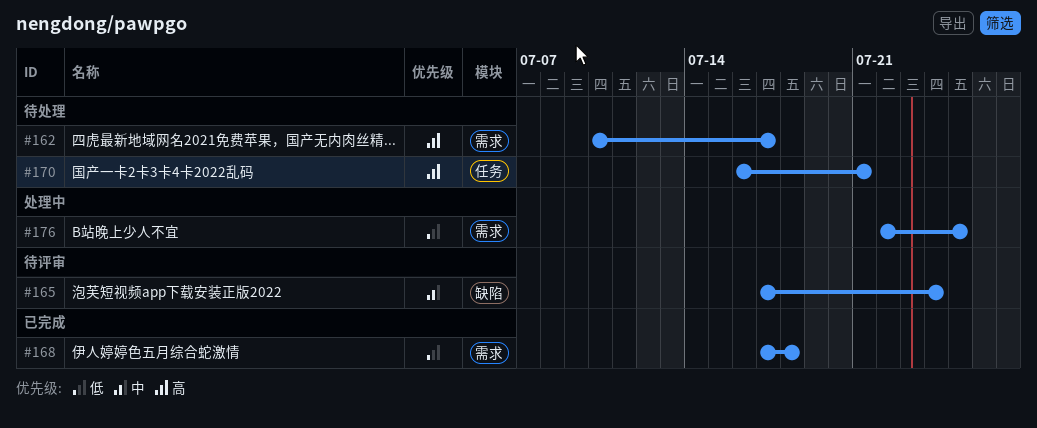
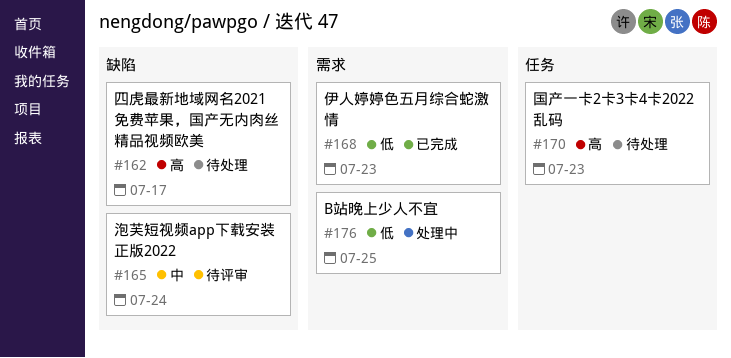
#162, label: 需求 -> 缺陷
#168, due: Jul 18 -> Jul 23
#170, due: Jul 21 -> Jul 23

